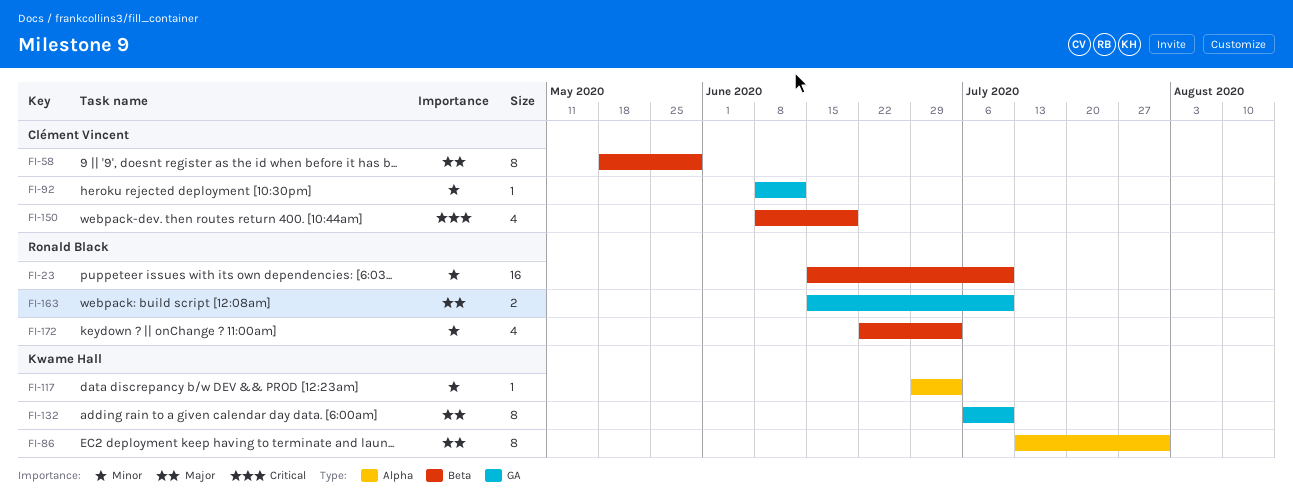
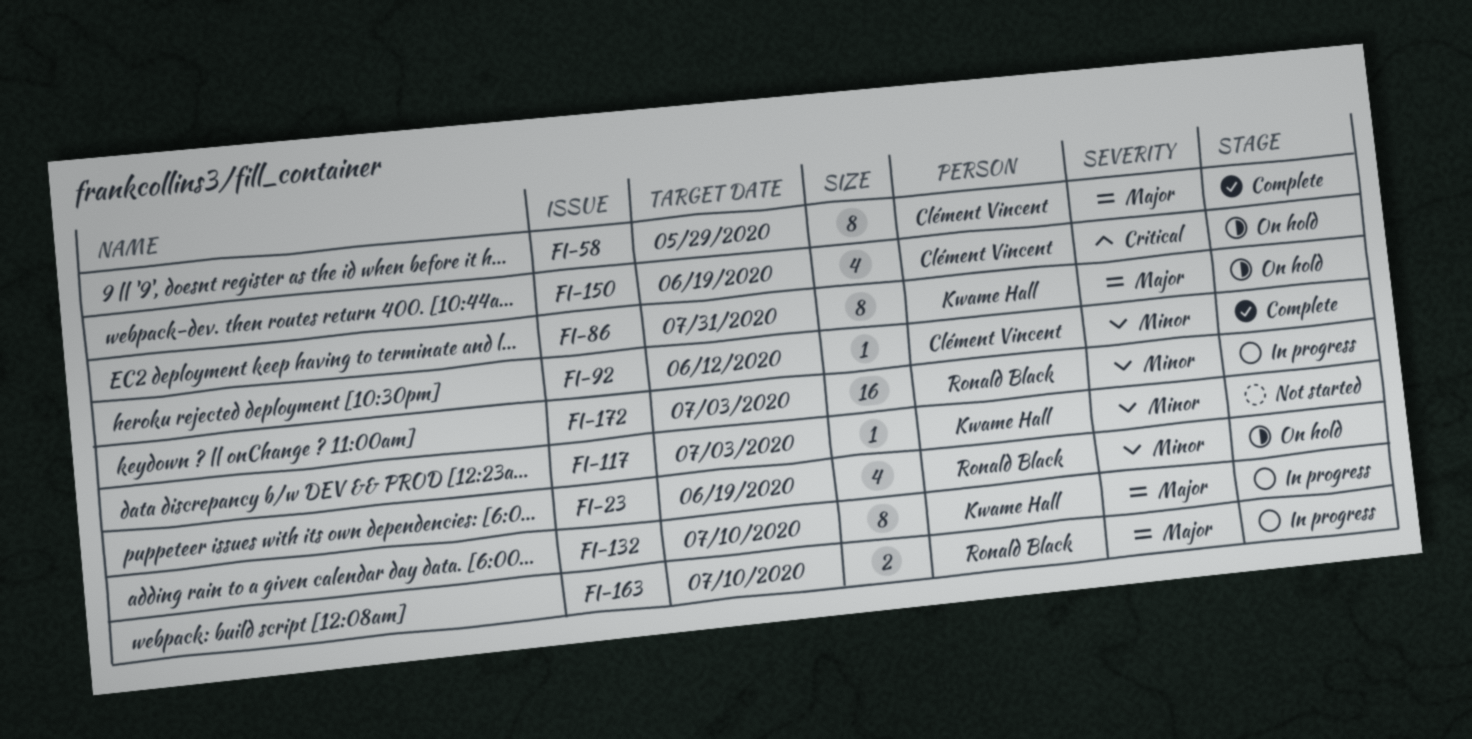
FI-23, estimate: 16 -> 4
FI-23, due: Jul 10 -> Jun 19
FI-172, estimate: 4 -> 16

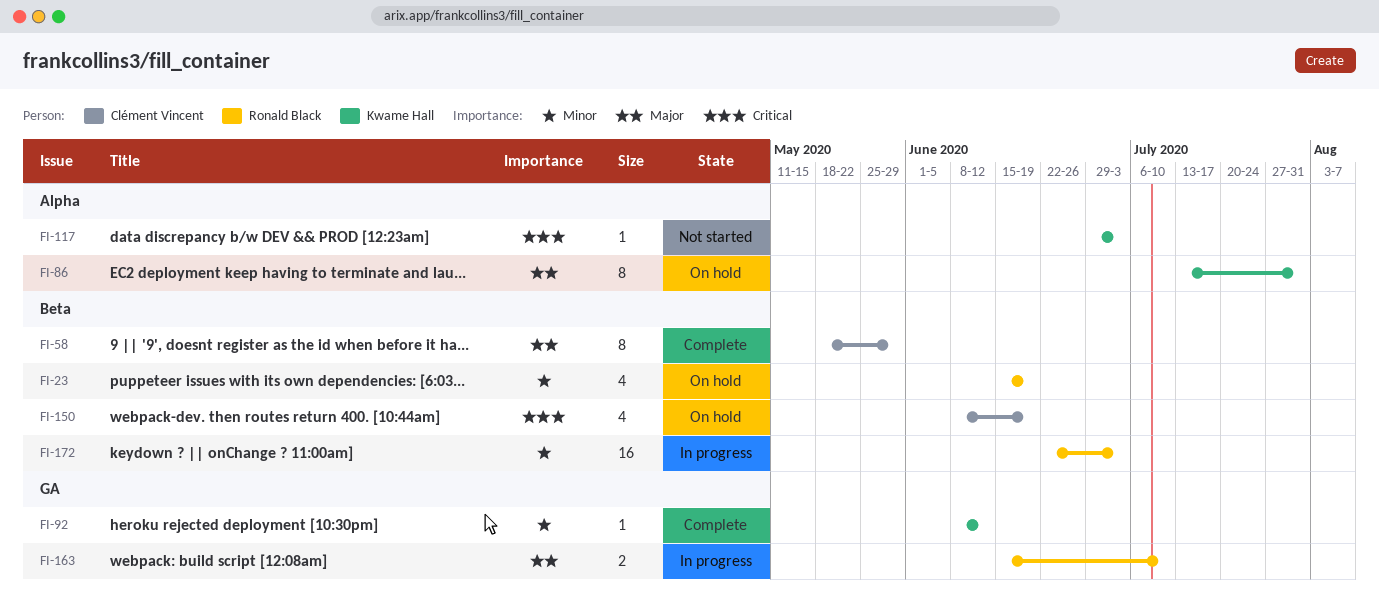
FI-92, owner: Clément Vincent -> Kwame Hall
FI-117, priority: Minor -> Critical
FI-132: present -> none

